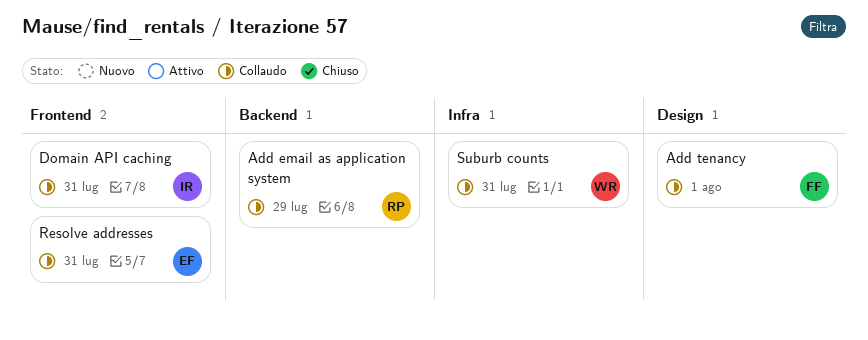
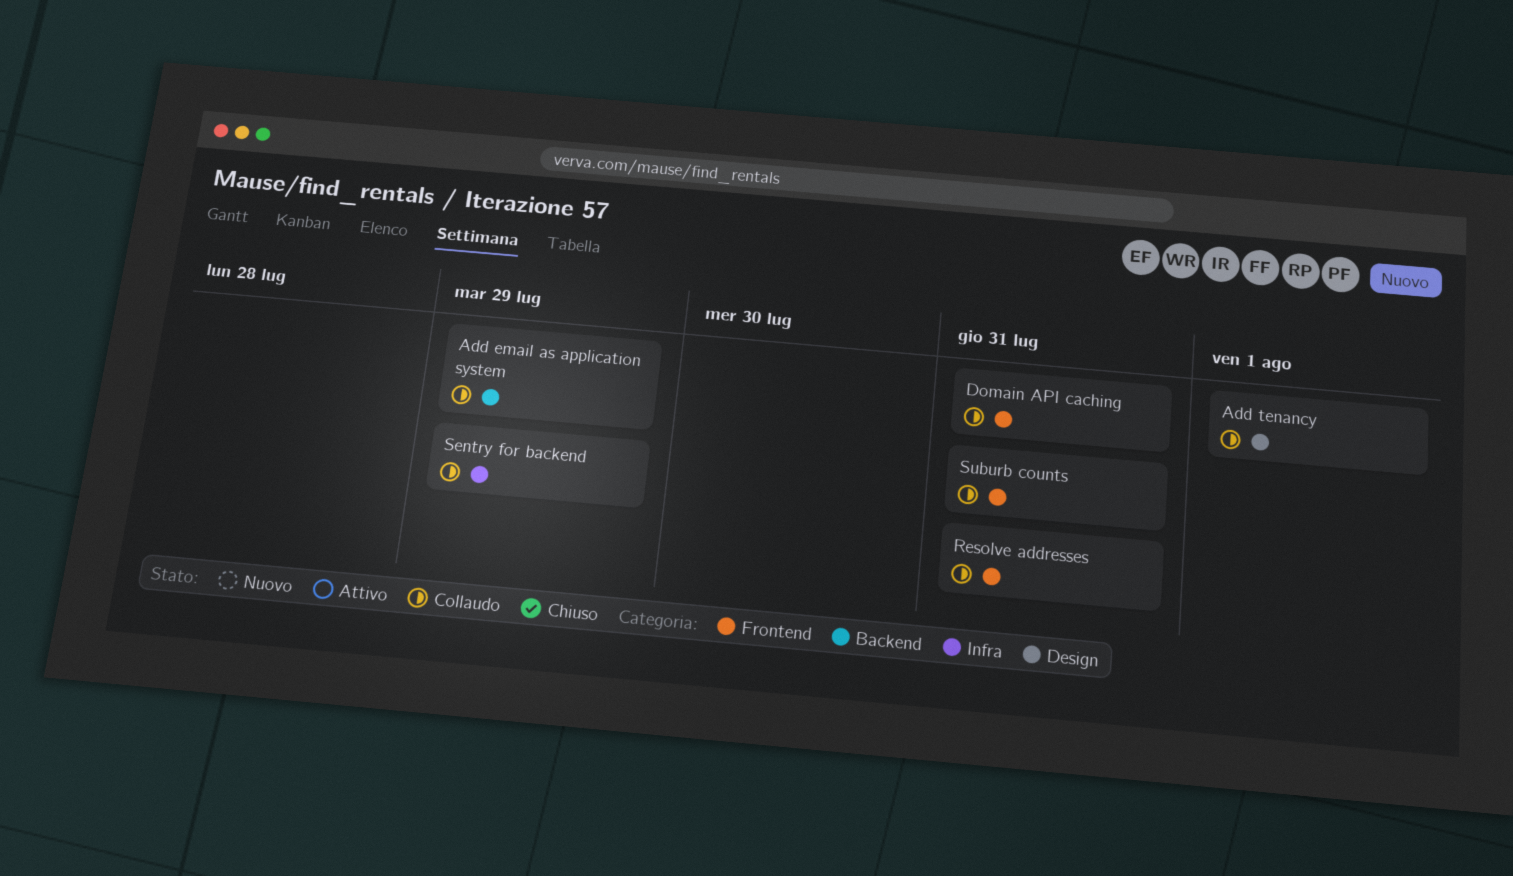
Sentry for backend: none -> present
Suburb counts, label: Infra -> Frontend

